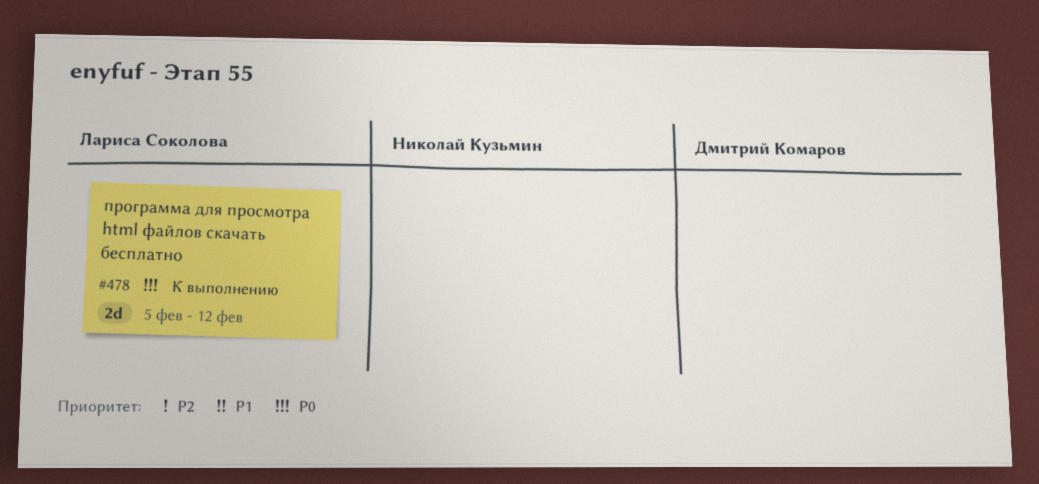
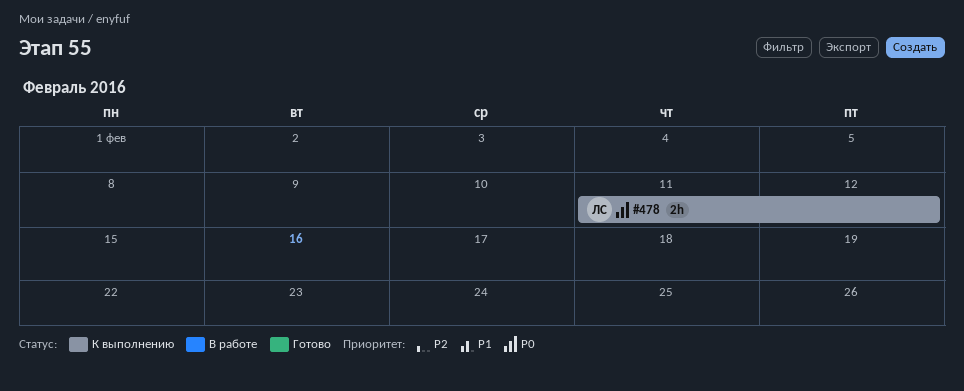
#478, estimate: 2d -> 2h
#478, start: Feb 5 -> Feb 11

